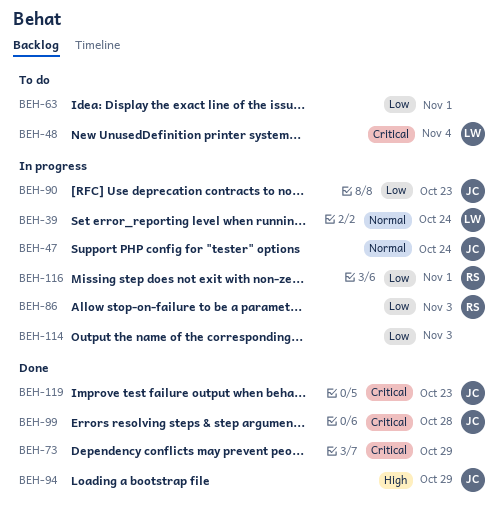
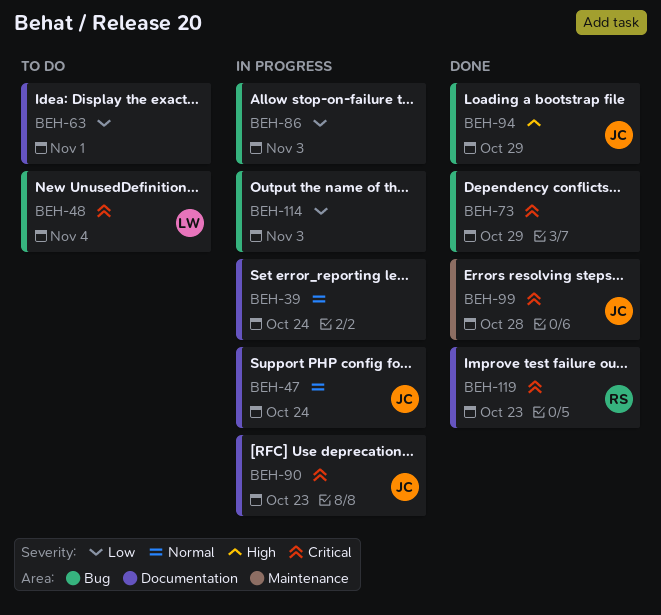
BEH-39, owner: LW -> none
BEH-86, owner: RS -> none
BEH-90, priority: Low -> Critical
BEH-116: present -> none
BEH-119, owner: JC -> RS

